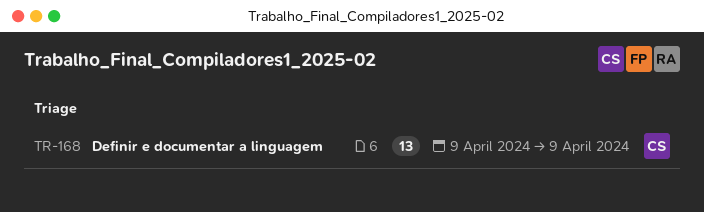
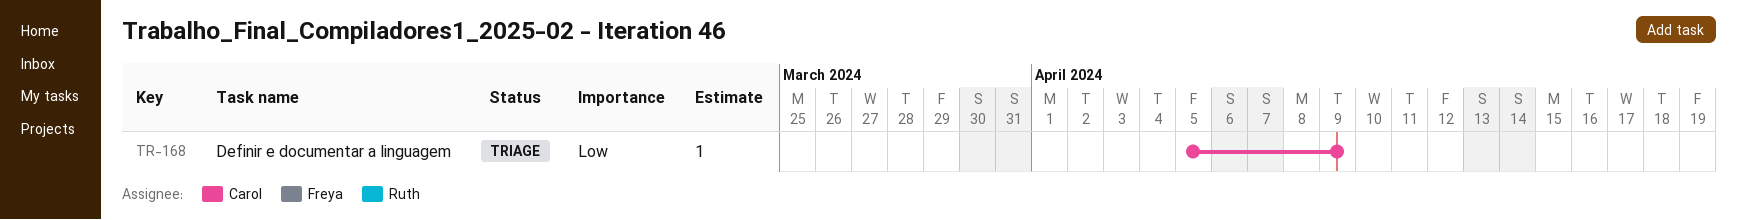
TR-168, estimate: 13 -> 1
TR-168, start: Apr 9 -> Apr 5

